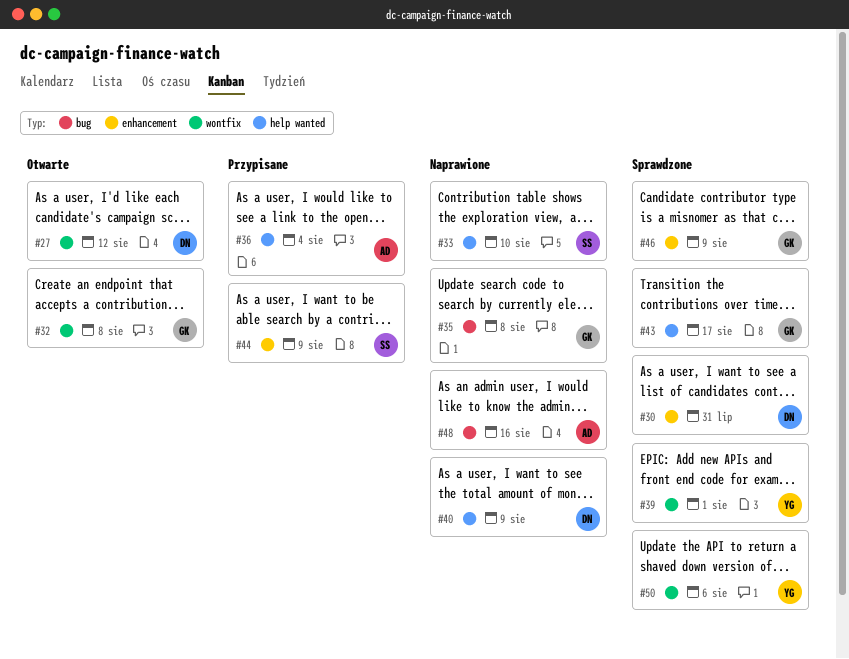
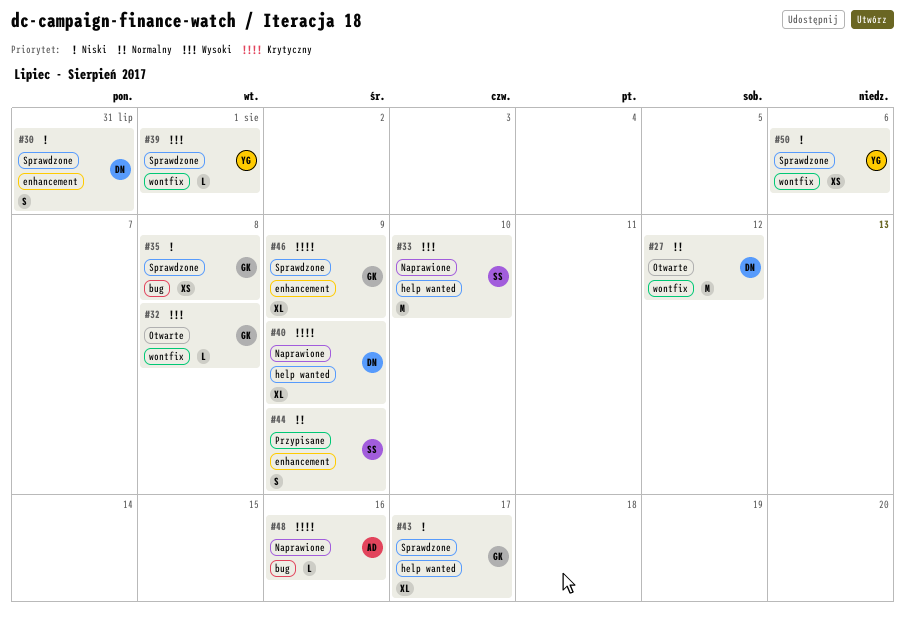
#35, status: Naprawione -> Sprawdzone
#36: present -> none

